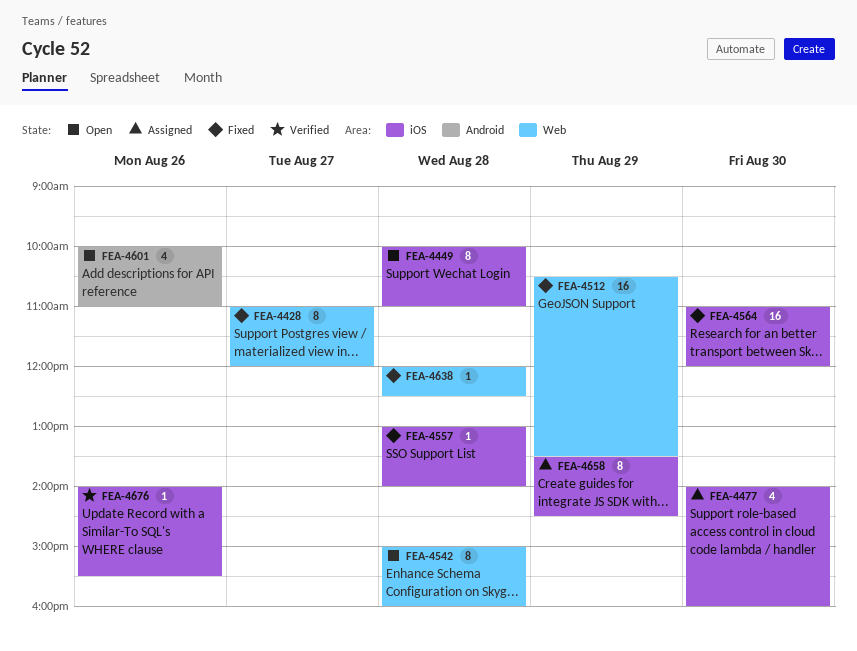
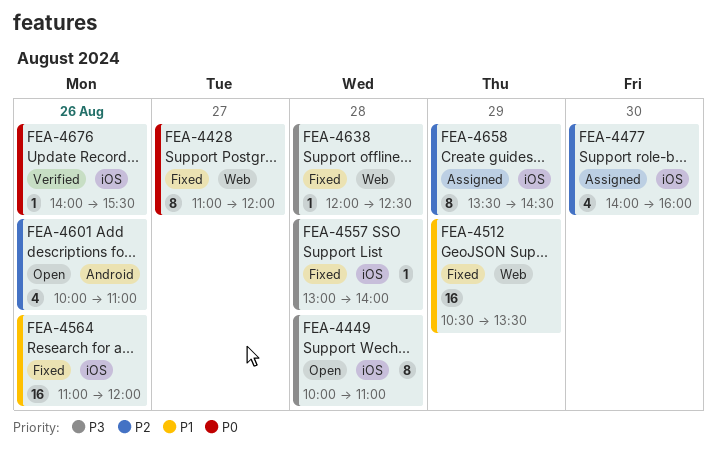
FEA-4542: present -> none
FEA-4564, day: Aug 30 -> Aug 26

